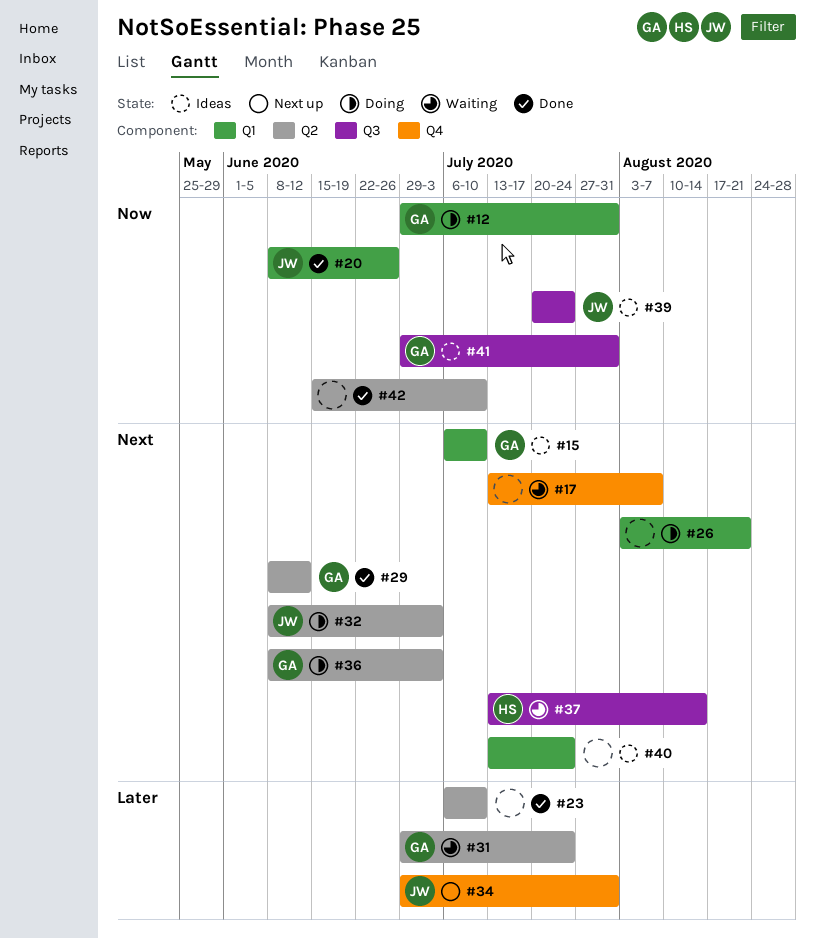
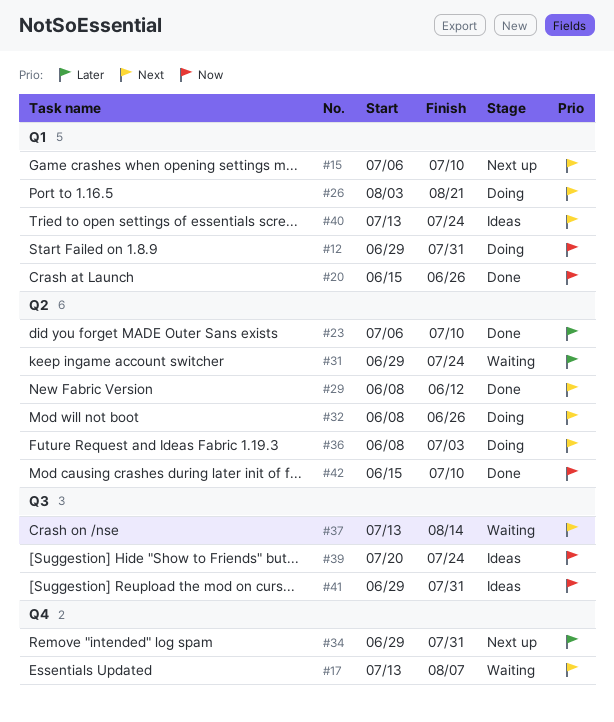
#15, status: Ideas -> Next up
#20, start: Jun 8 -> Jun 15
#32, due: Jul 3 -> Jun 26

